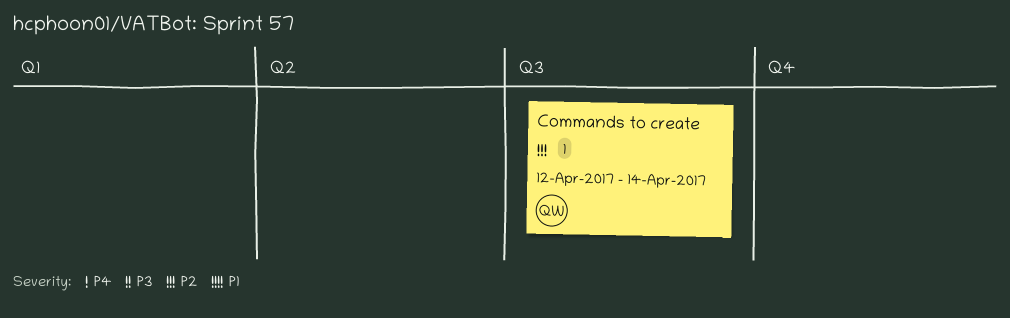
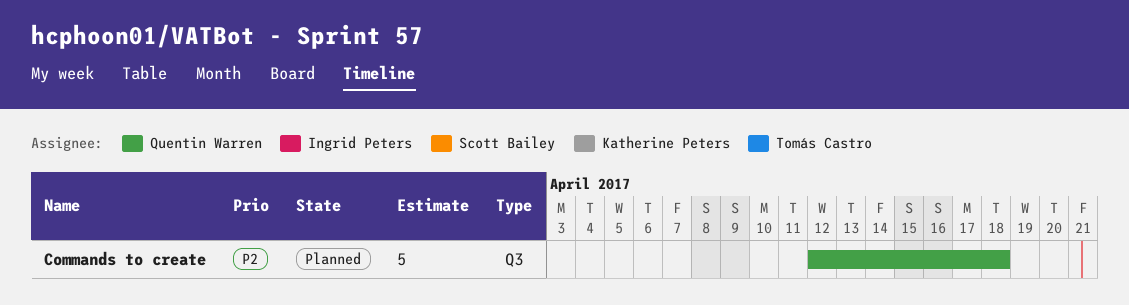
Commands to create, estimate: 1 -> 5
Commands to create, due: Apr 14 -> Apr 18

